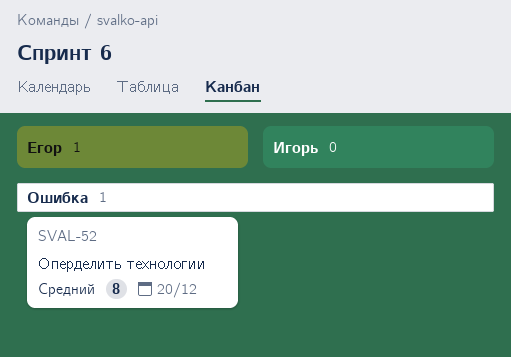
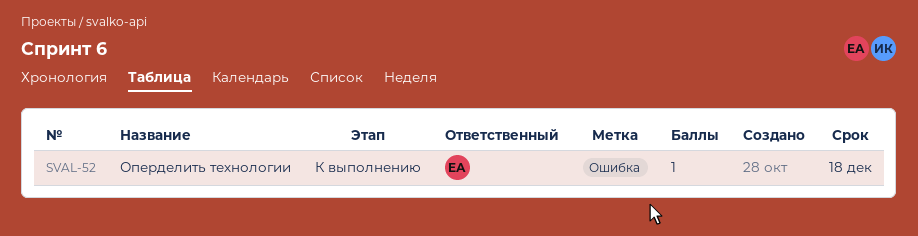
SVAL-52, estimate: 8 -> 1
SVAL-52, due: Dec 20 -> Dec 18

